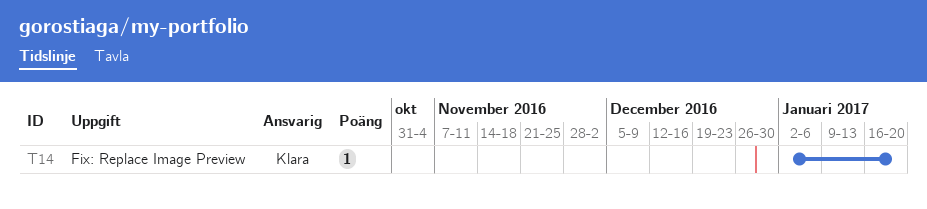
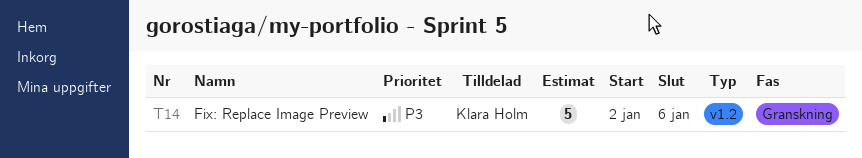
T14, estimate: 1 -> 5
T14, due: Jan 20 -> Jan 6

